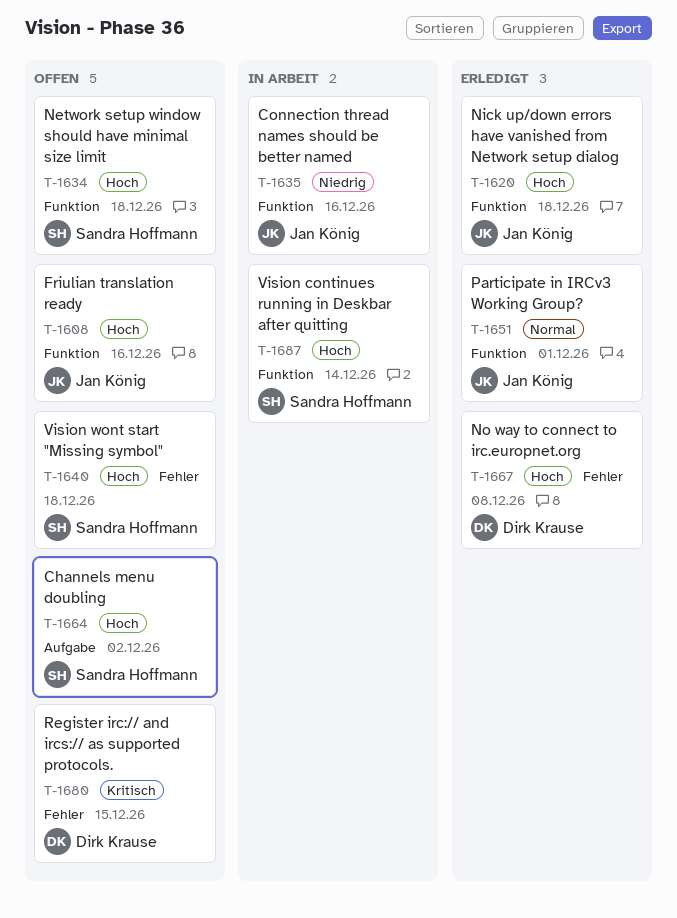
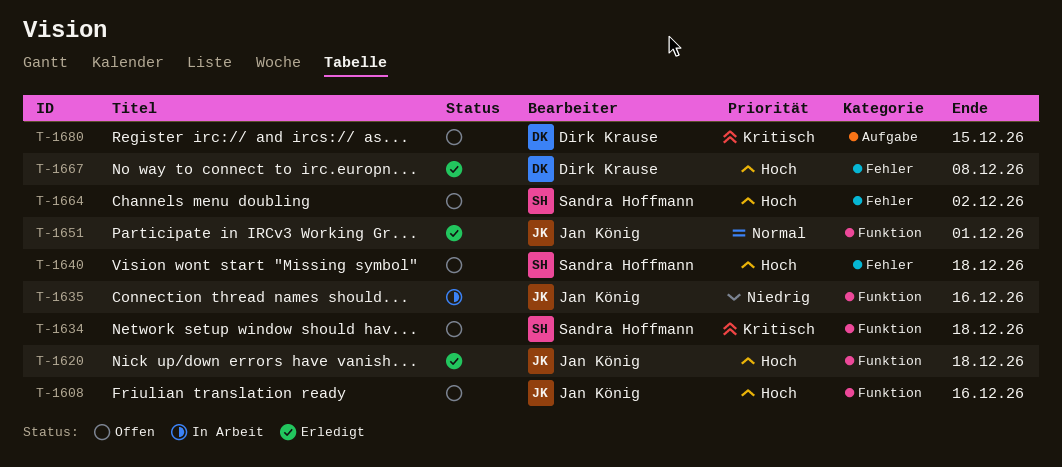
T-1634, priority: Hoch -> Kritisch
T-1664, label: Aufgabe -> Fehler
T-1680, label: Fehler -> Aufgabe
T-1687: present -> none

